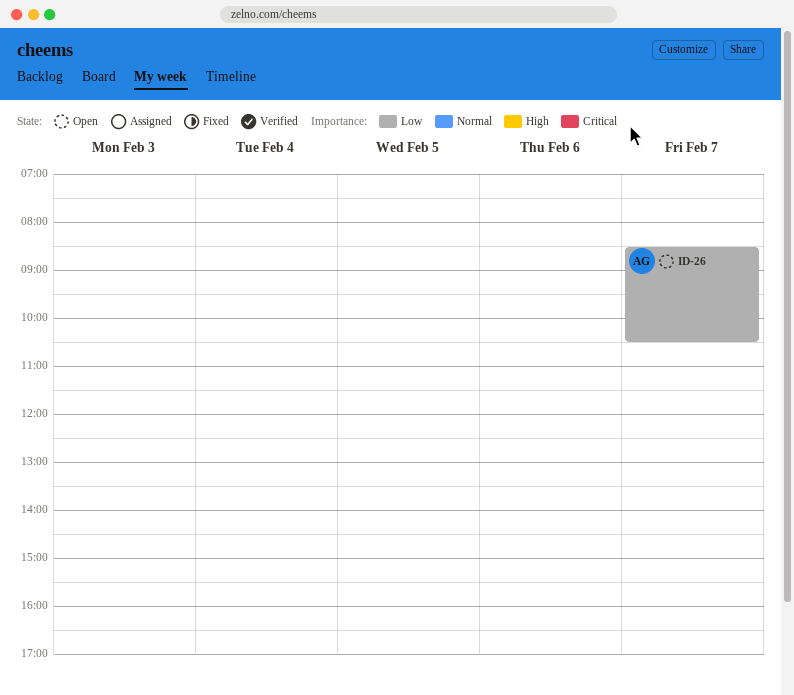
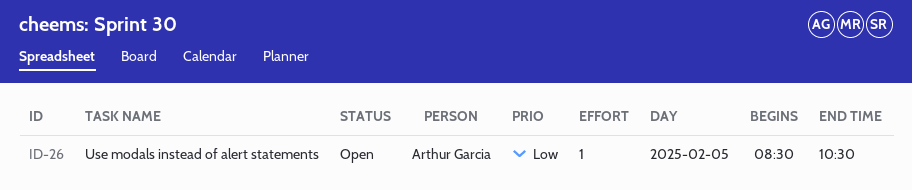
ID-26, day: Feb 7 -> Feb 5

